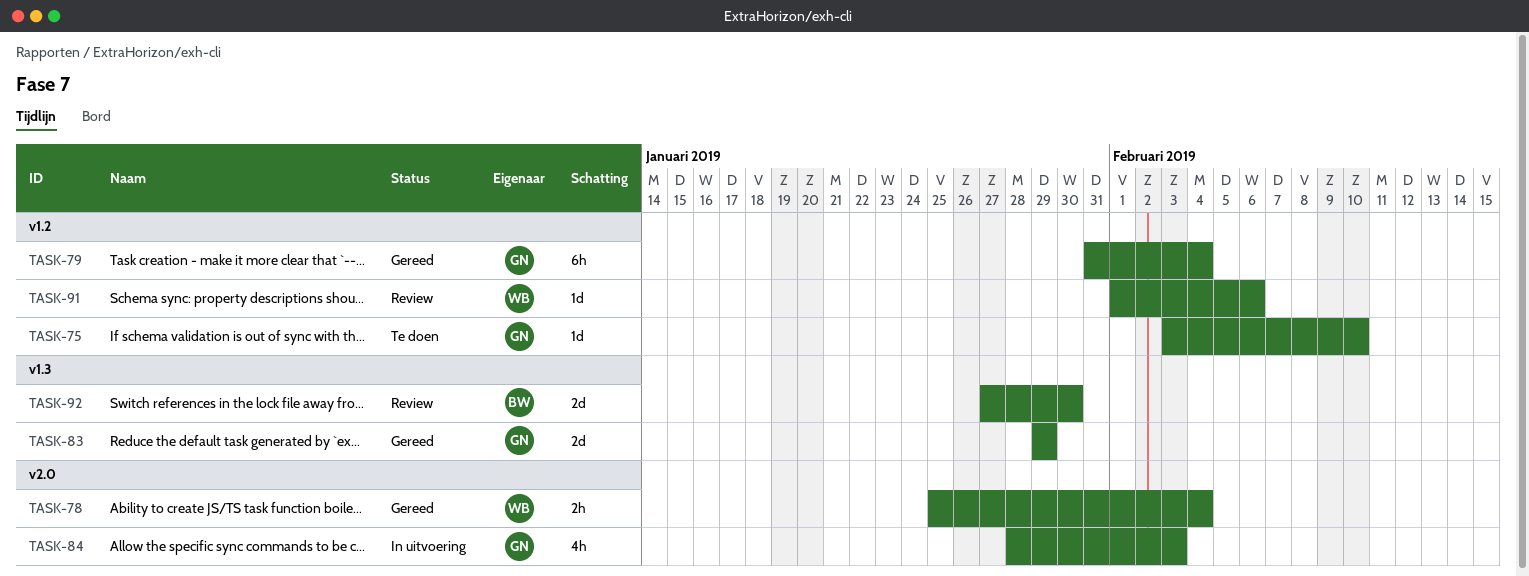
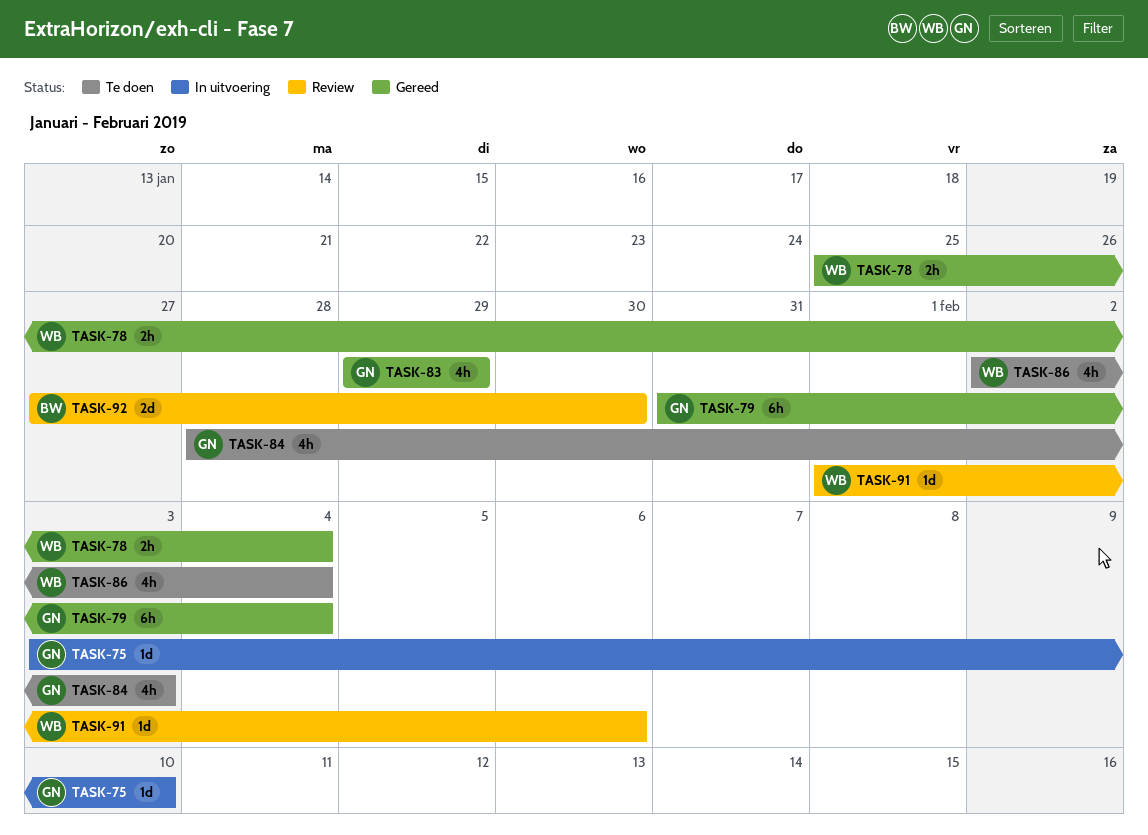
TASK-75, status: Te doen -> In uitvoering
TASK-83, estimate: 2d -> 4h
TASK-84, status: In uitvoering -> Te doen
TASK-86: none -> present

